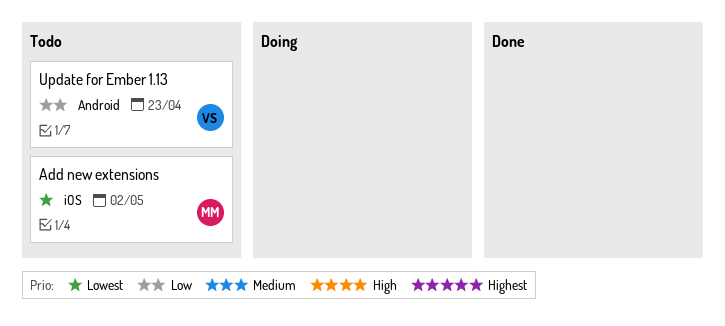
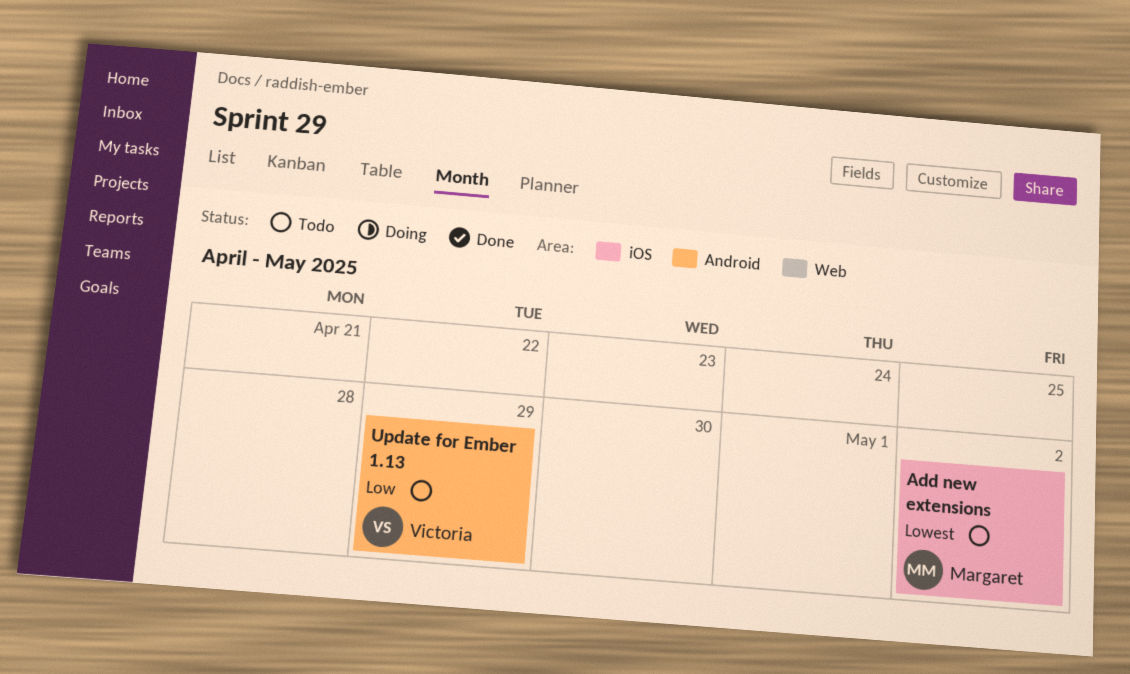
Update for Ember 1.13, due: Apr 23 -> Apr 29

